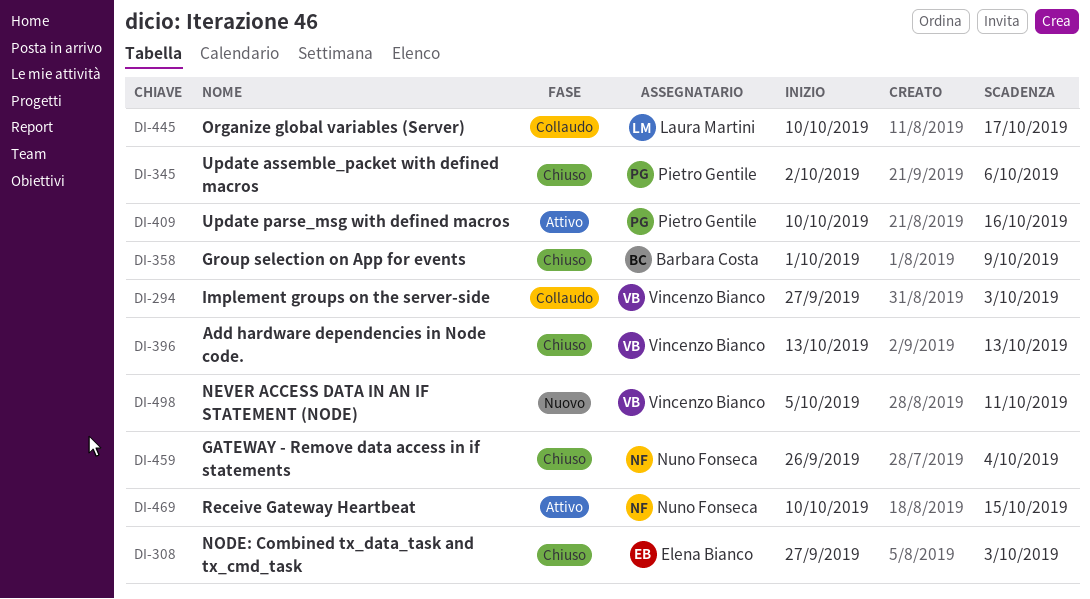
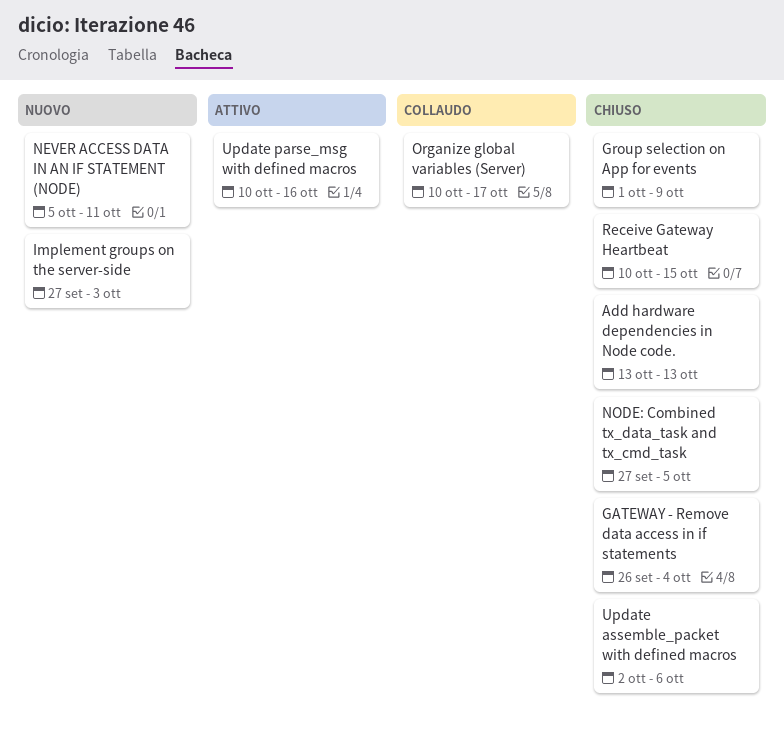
Implement groups on the server-side, status: Collaudo -> Nuovo
NODE: Combined tx_data_task and tx_cmd_task, due: Oct 3 -> Oct 5
Receive Gateway Heartbeat, status: Attivo -> Chiuso

